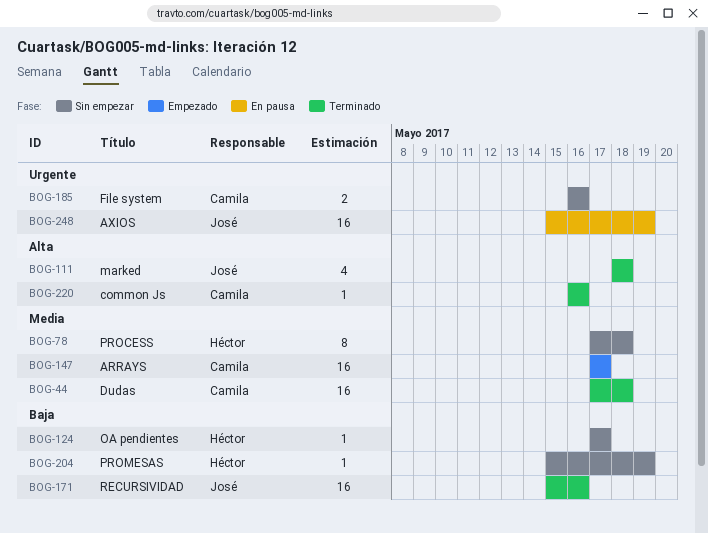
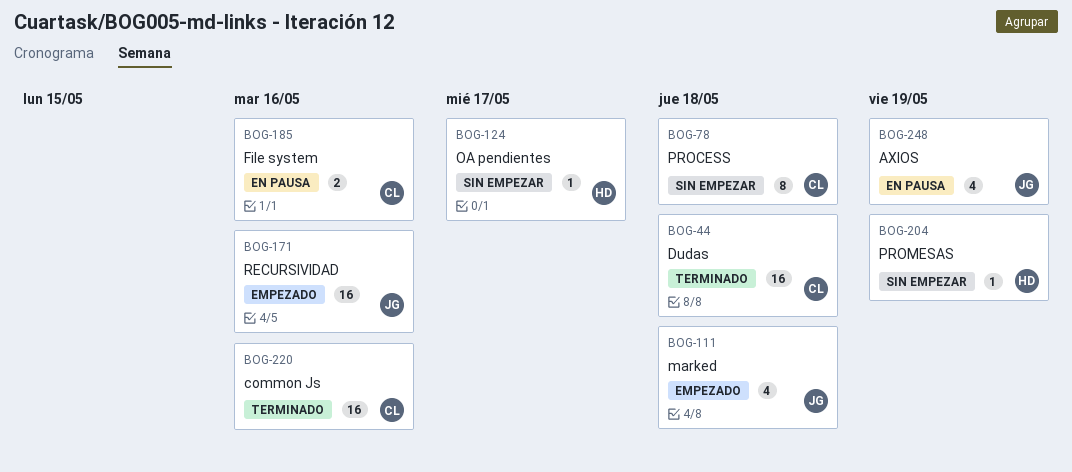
BOG-78, owner: Héctor -> Camila
BOG-111, status: Terminado -> Empezado
BOG-147: present -> none
BOG-171, status: Terminado -> Empezado
BOG-185, status: Sin empezar -> En pausa
BOG-220, estimate: 1 -> 16
BOG-248, estimate: 16 -> 4

